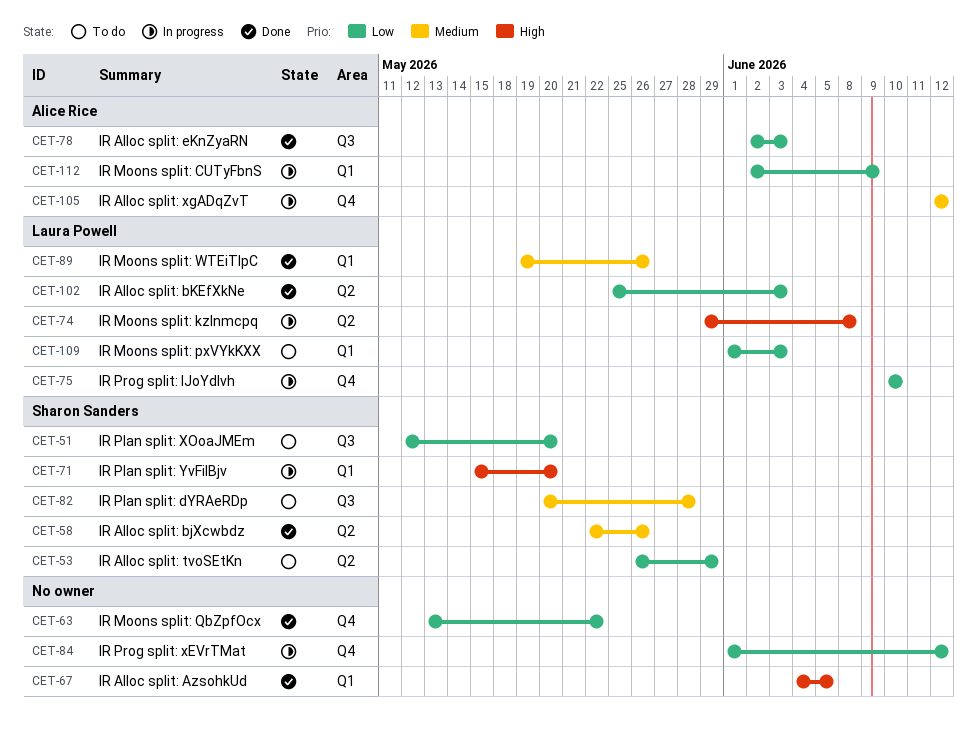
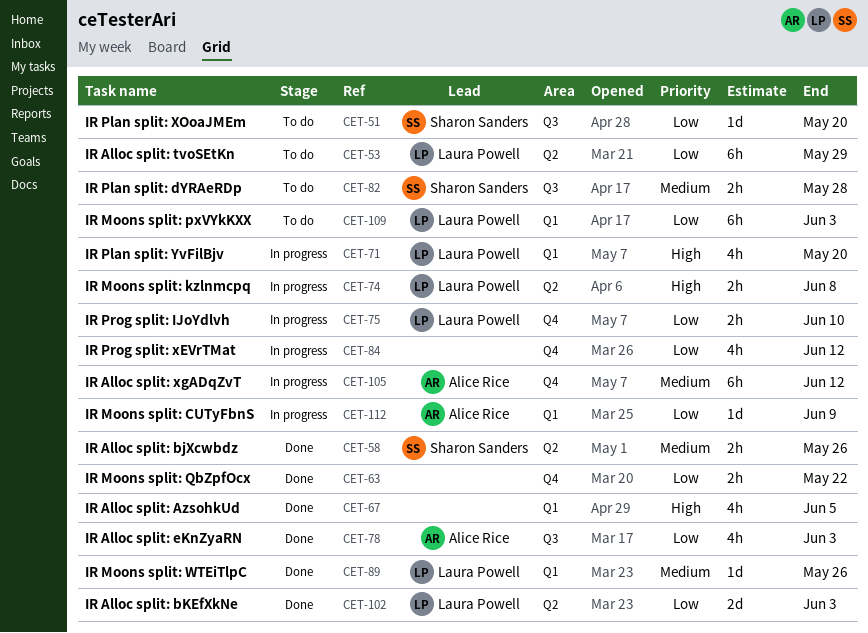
CET-53, owner: Sharon Sanders -> Laura Powell
CET-71, owner: Sharon Sanders -> Laura Powell

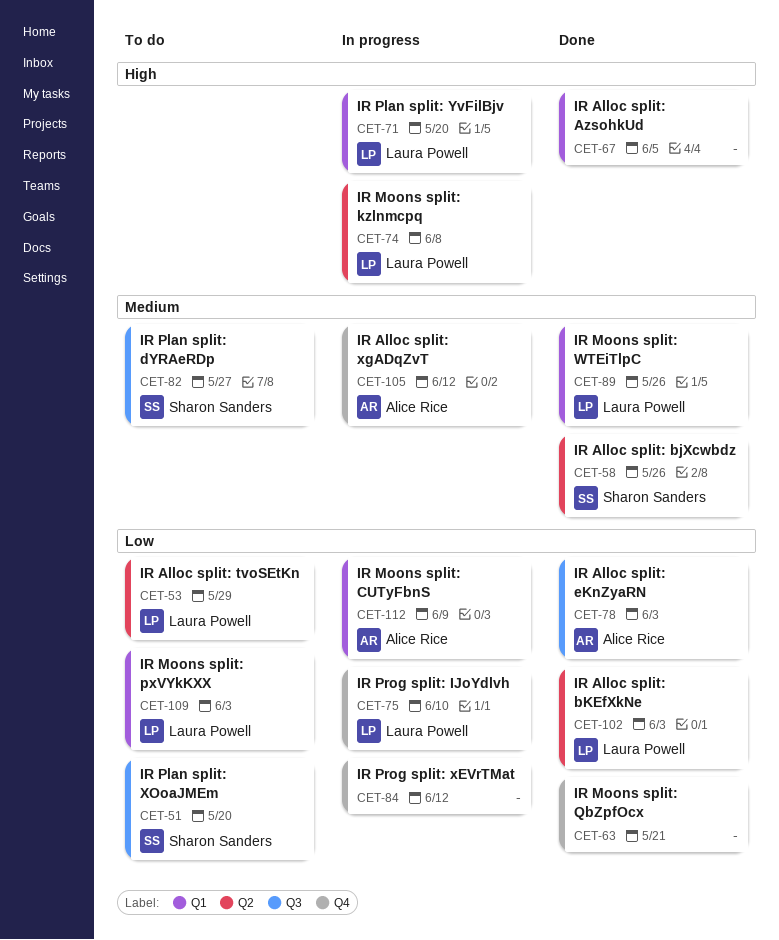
CET-63, due: May 22 -> May 21
CET-82, due: May 28 -> May 27

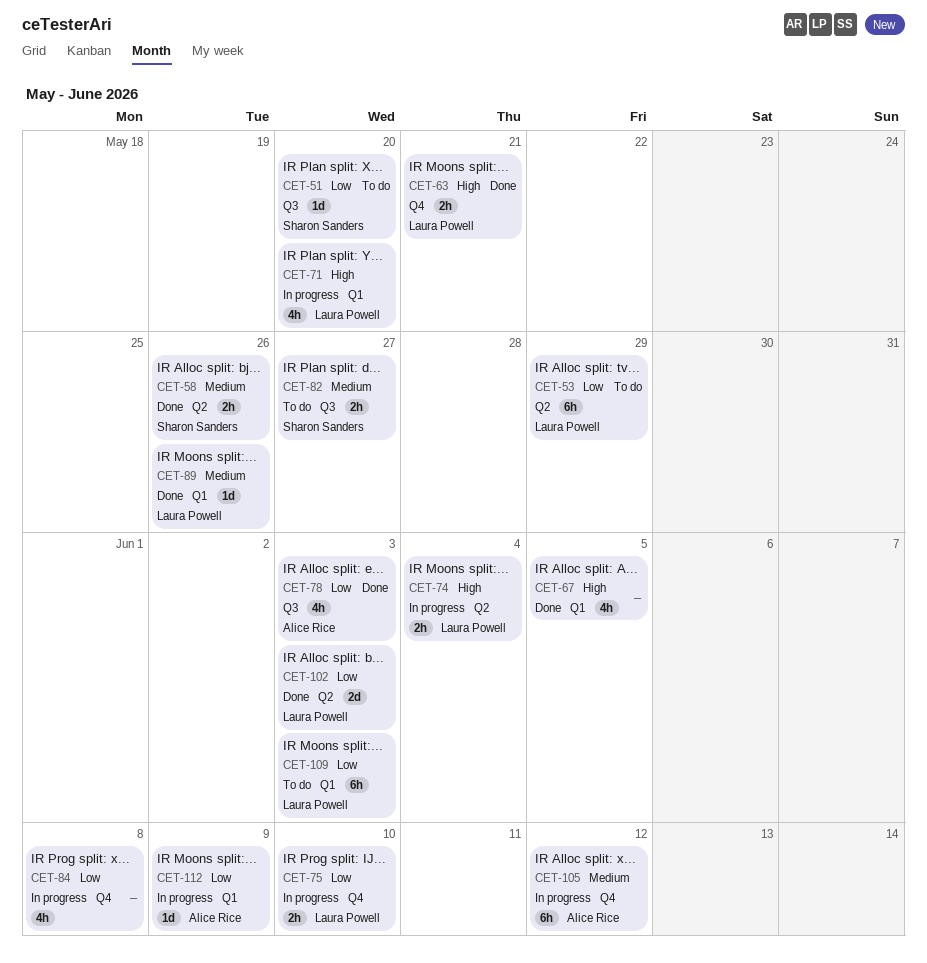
CET-63, owner: none -> Laura Powell
CET-63, priority: Low -> High
CET-74, due: Jun 8 -> Jun 4
CET-84, due: Jun 12 -> Jun 8

